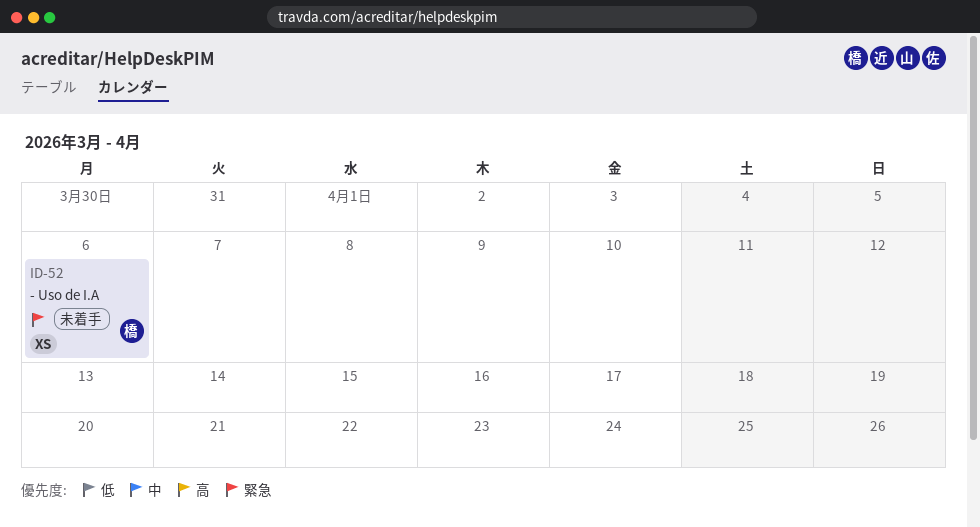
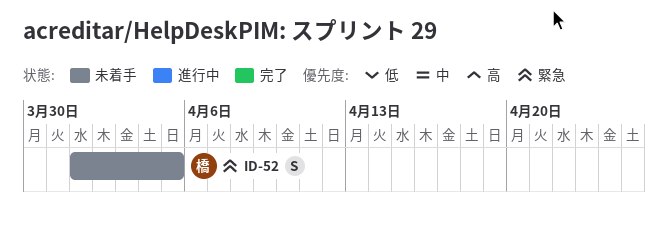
ID-52, estimate: XS -> S
ID-52, due: Apr 6 -> Apr 5

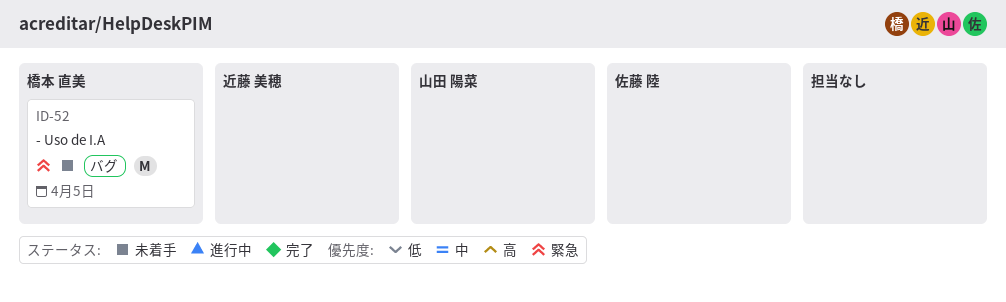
ID-52, estimate: S -> M

